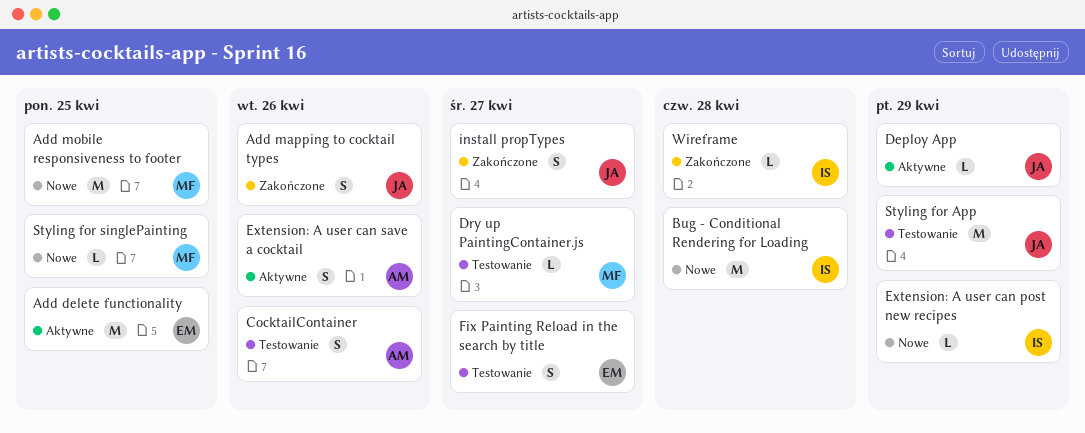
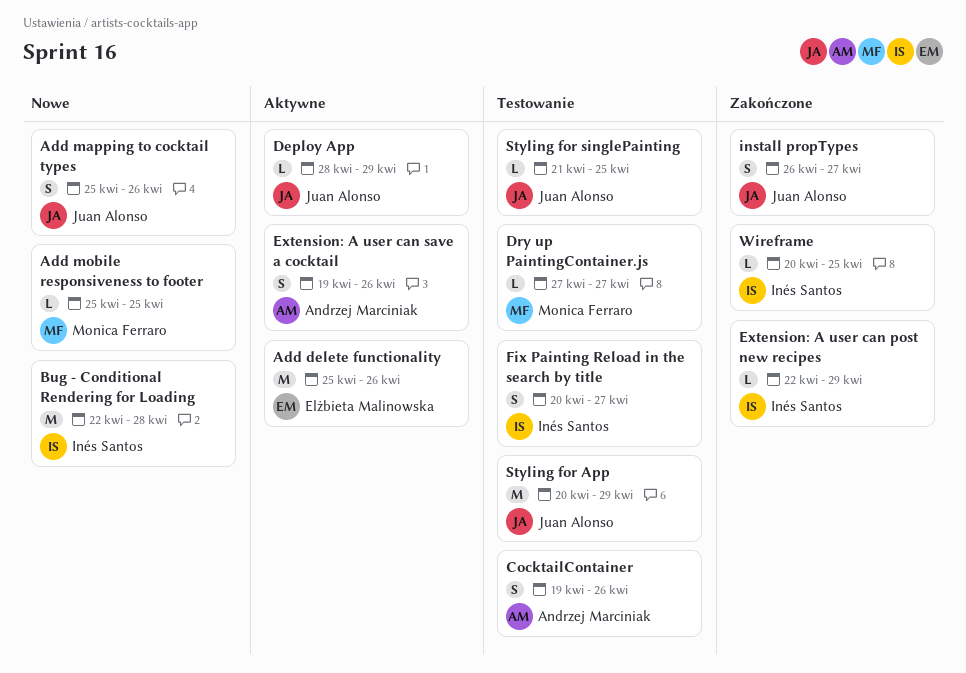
Add delete functionality, due: Apr 25 -> Apr 26
Add mapping to cocktail types, status: Zakończone -> Nowe
Add mobile responsiveness to footer, estimate: M -> L
Extension: A user can post new recipes, status: Nowe -> Zakończone
Fix Painting Reload in the search by title, owner: Elżbieta Malinowska -> Inés Santos
Styling for singlePainting, status: Nowe -> Testowanie
Styling for singlePainting, owner: Monica Ferraro -> Juan Alonso
Wireframe, due: Apr 28 -> Apr 25

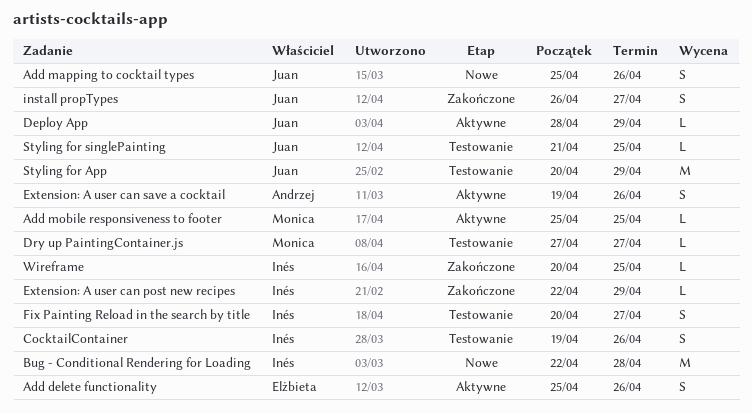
Add delete functionality, estimate: M -> S
Add mobile responsiveness to footer, status: Nowe -> Aktywne
CocktailContainer, owner: Andrzej Marciniak -> Inés Santos

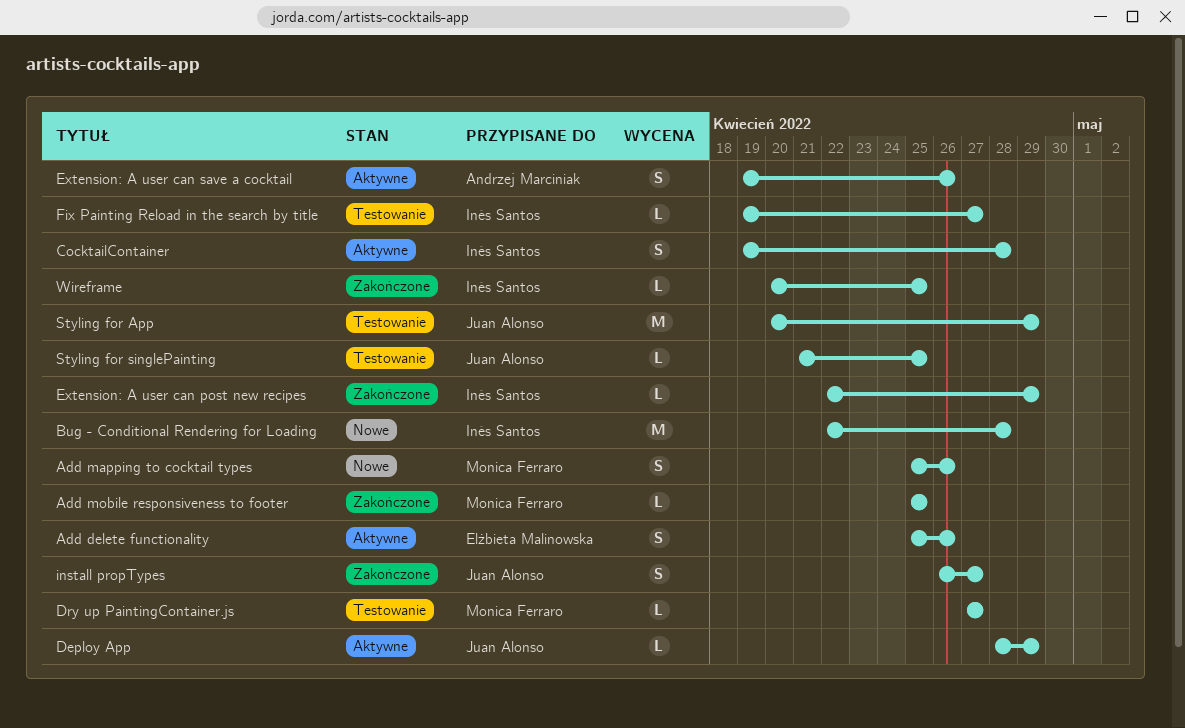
Add mapping to cocktail types, owner: Juan Alonso -> Monica Ferraro
Add mobile responsiveness to footer, status: Aktywne -> Zakończone
CocktailContainer, status: Testowanie -> Aktywne
CocktailContainer, due: Apr 26 -> Apr 28
Fix Painting Reload in the search by title, estimate: S -> L
Fix Painting Reload in the search by title, start: Apr 20 -> Apr 19

